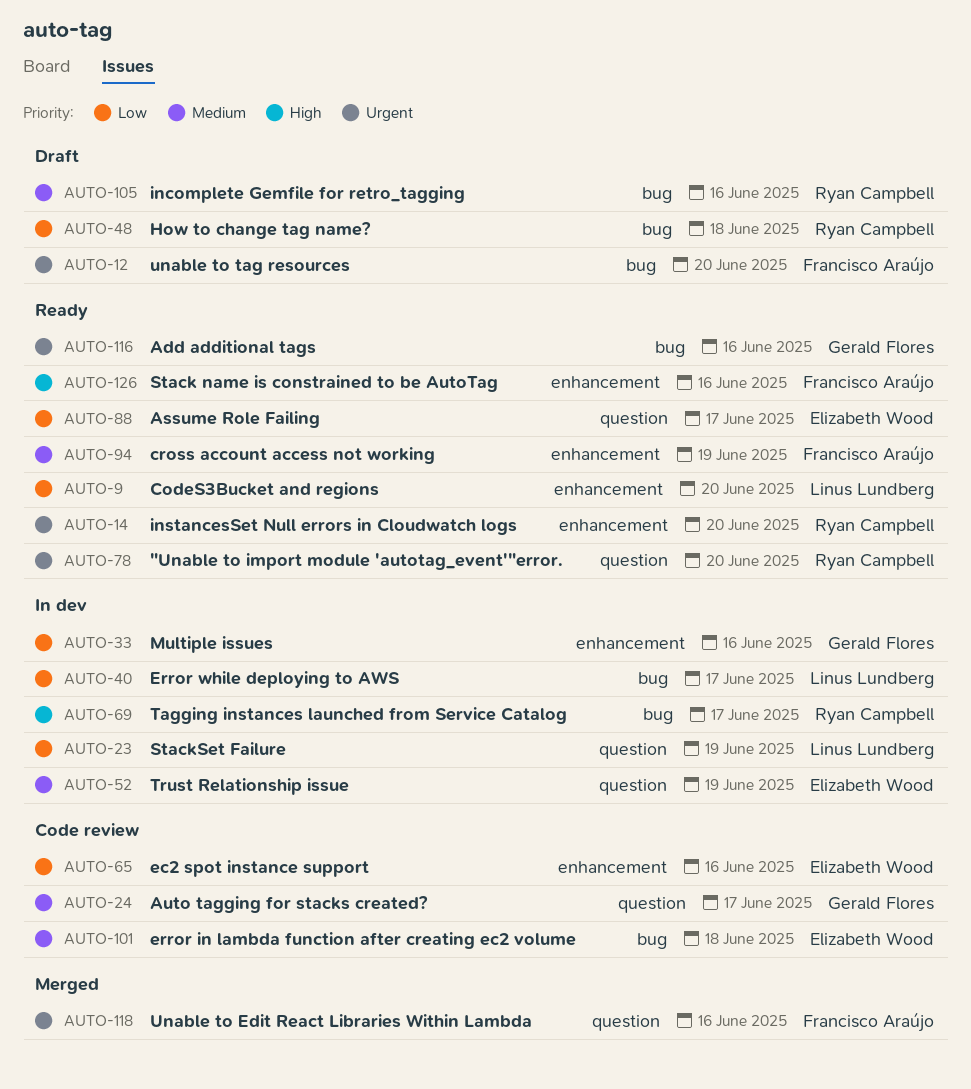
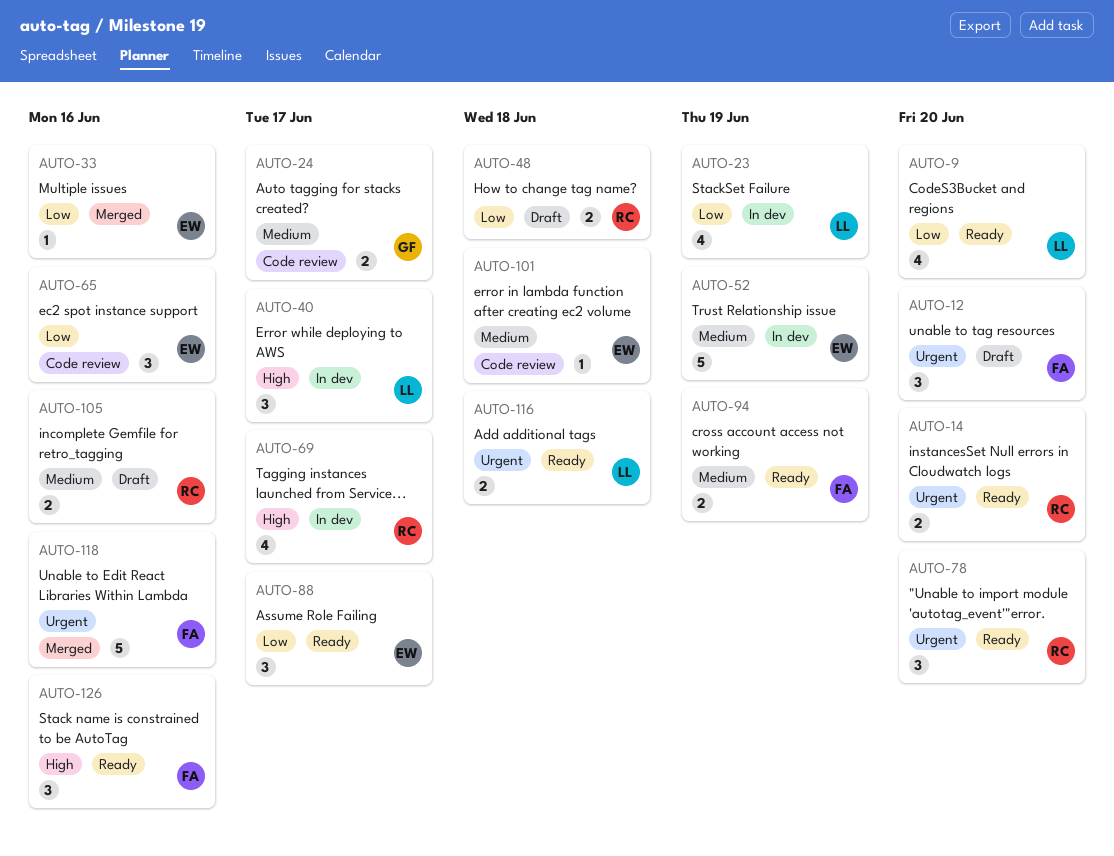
AUTO-33, status: In dev -> Merged
AUTO-33, owner: Gerald Flores -> Elizabeth Wood
AUTO-40, priority: Low -> High
AUTO-116, owner: Gerald Flores -> Linus Lundberg
AUTO-116, due: Jun 16 -> Jun 18

